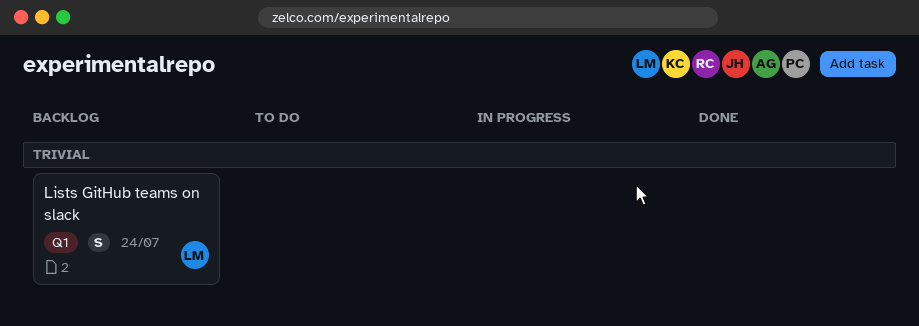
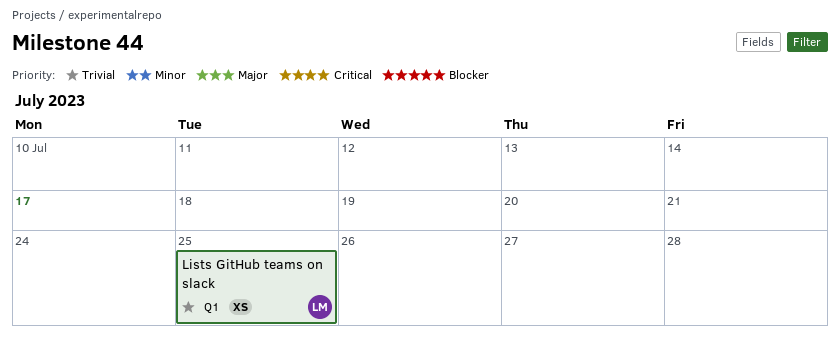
Lists GitHub teams on slack, estimate: S -> XS
Lists GitHub teams on slack, due: Jul 24 -> Jul 25

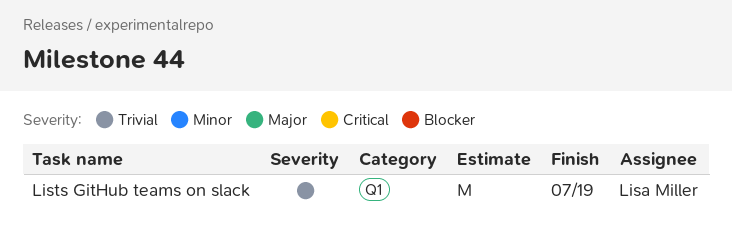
Lists GitHub teams on slack, estimate: XS -> M
Lists GitHub teams on slack, due: Jul 25 -> Jul 19

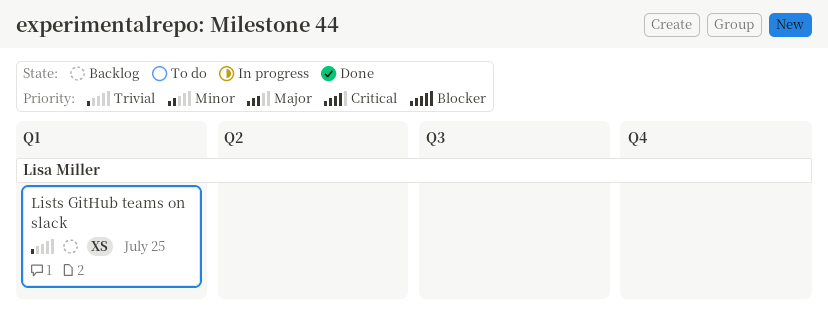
Lists GitHub teams on slack, estimate: M -> XS
Lists GitHub teams on slack, due: Jul 19 -> Jul 25

